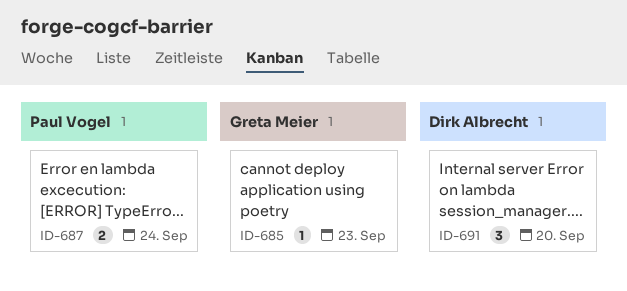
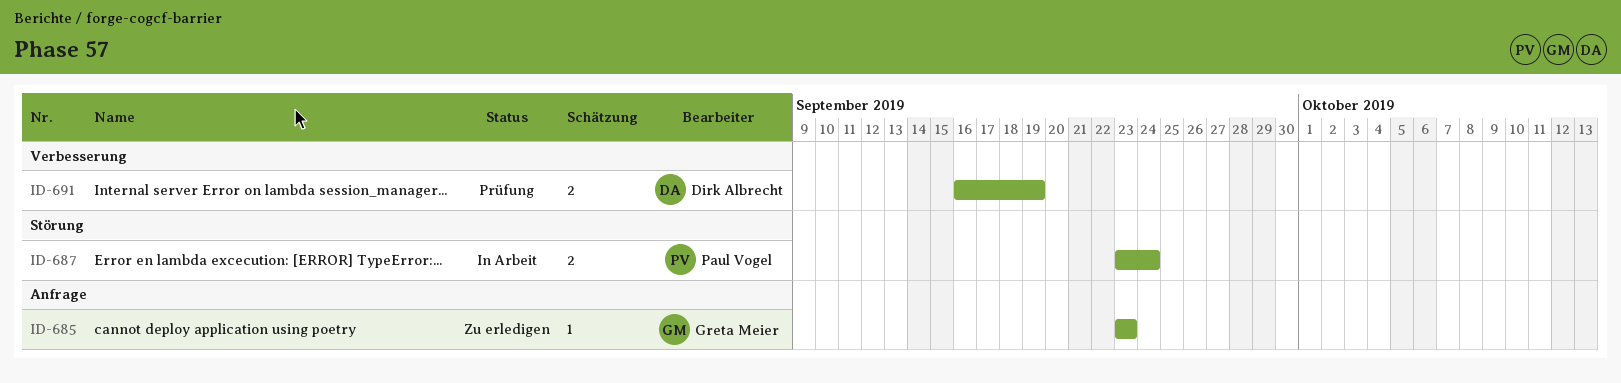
ID-691, estimate: 3 -> 2
ID-691, due: Sep 20 -> Sep 19

